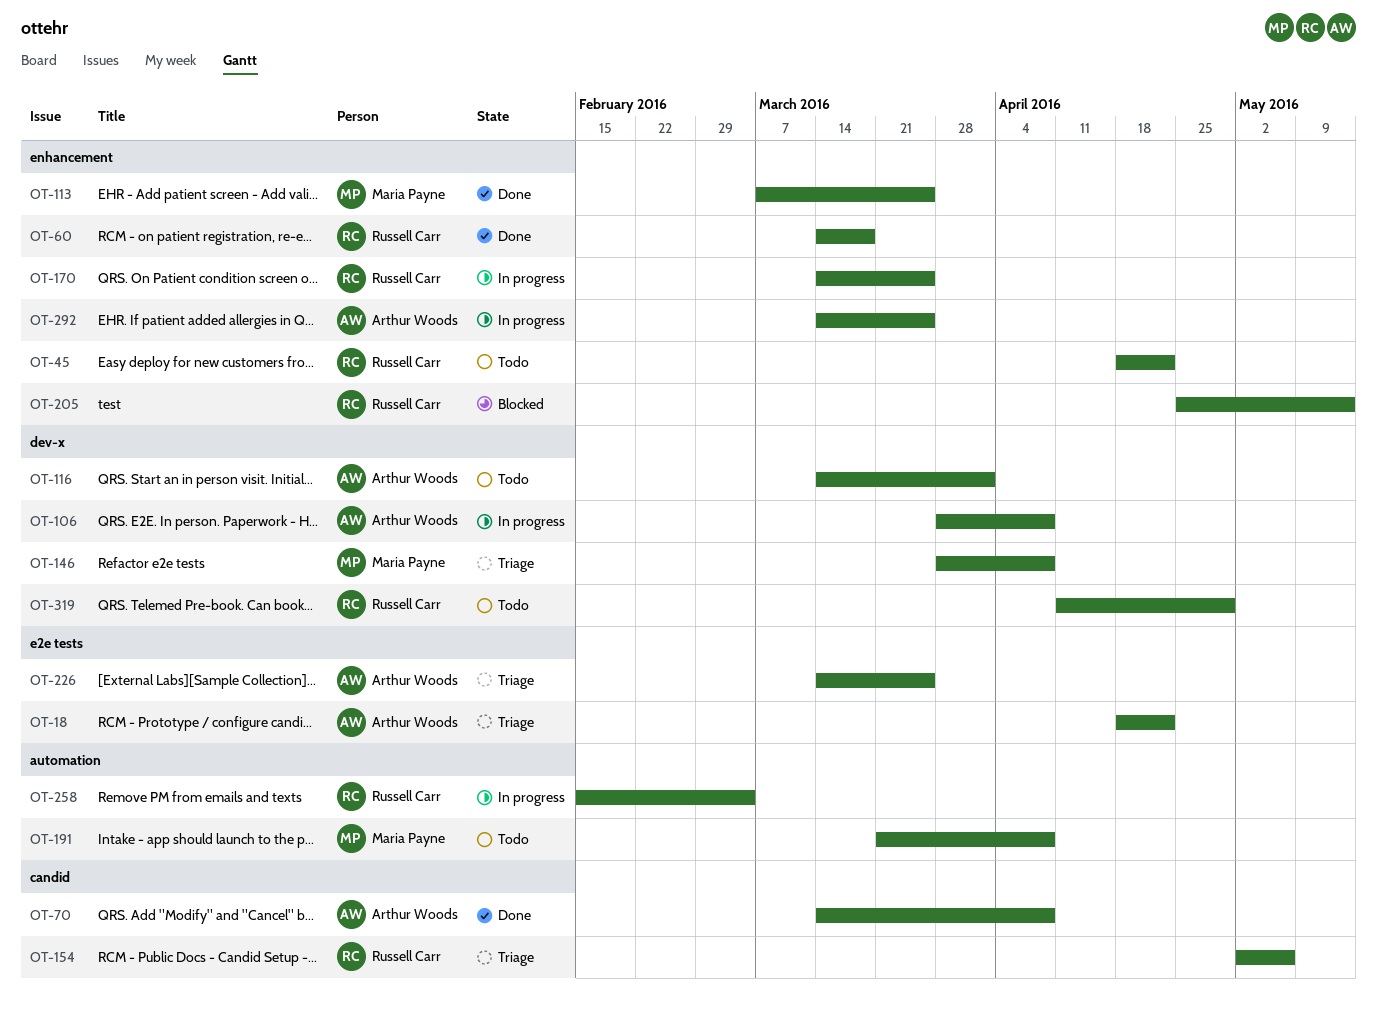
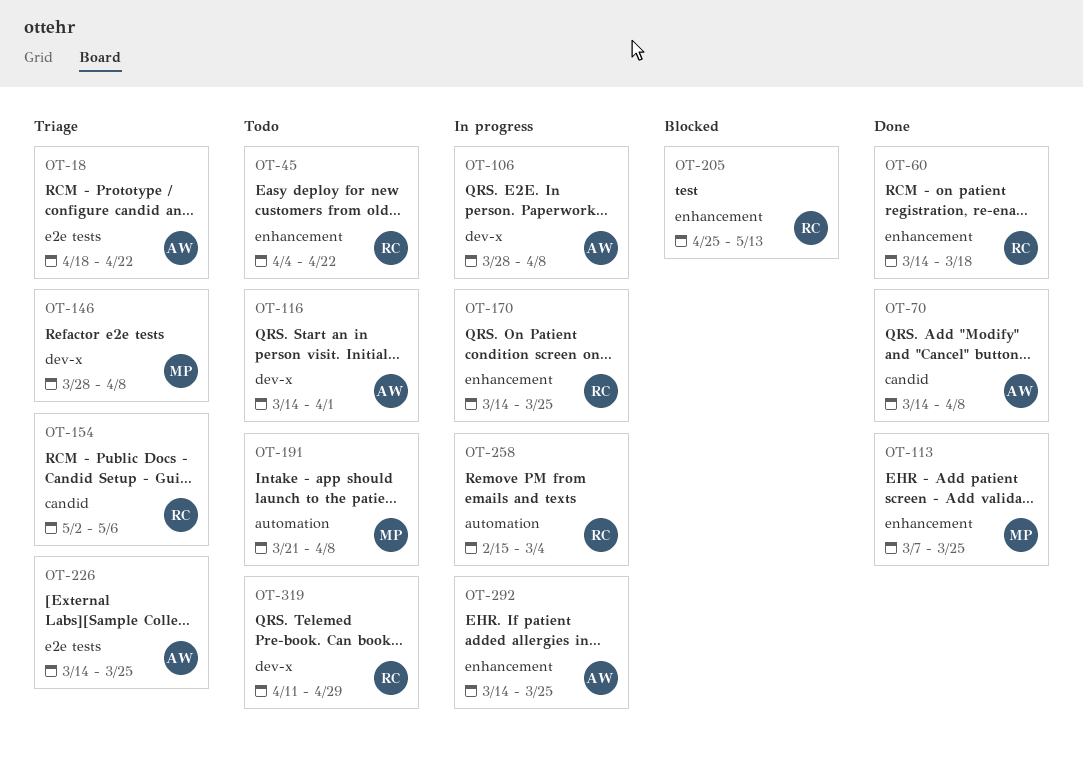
OT-45, start: Apr 18 -> Apr 4

